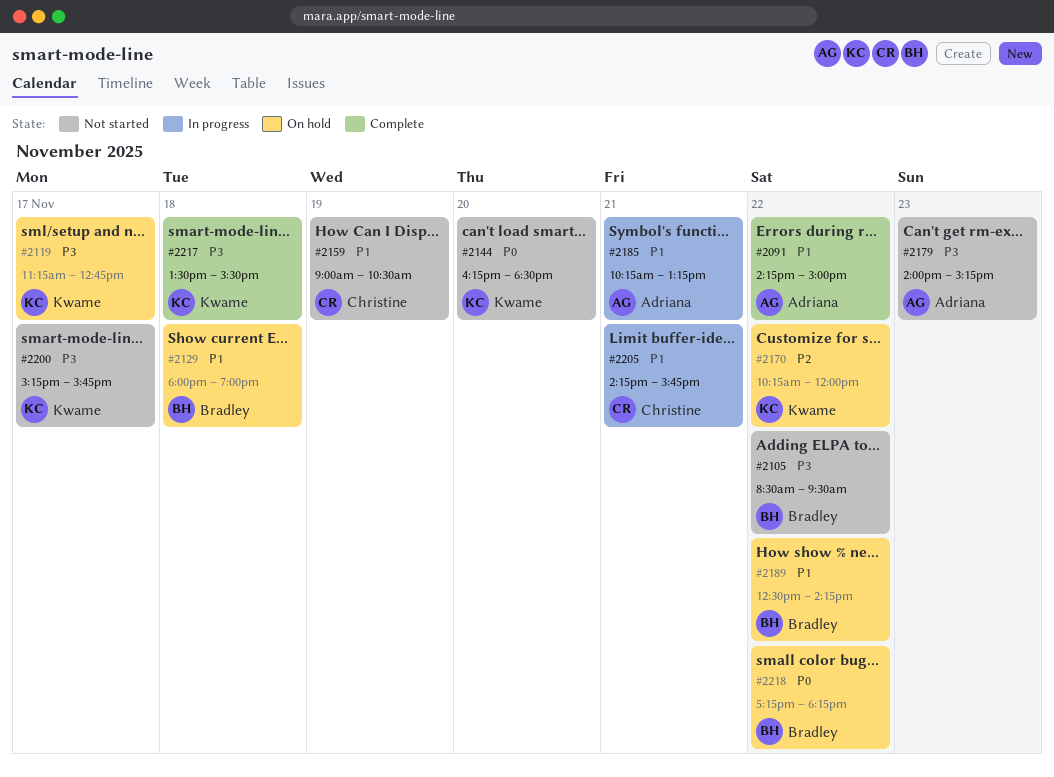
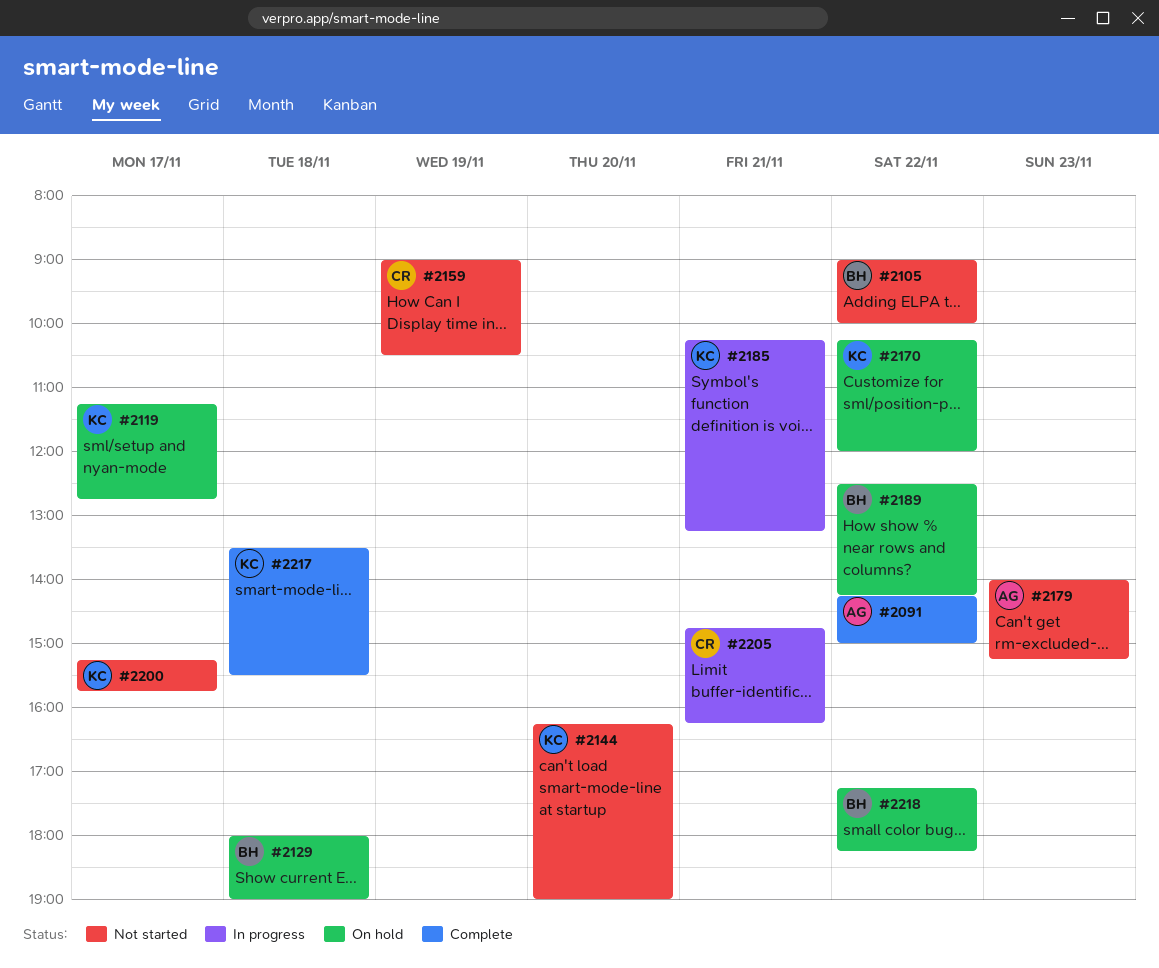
#2105, begins: 08:30 -> 09:00
#2105, ends: 09:30 -> 10:00
#2144, ends: 18:30 -> 19:00
#2185, owner: Adriana -> Kwame
#2205, begins: 14:15 -> 14:45
#2205, ends: 15:45 -> 16:15

